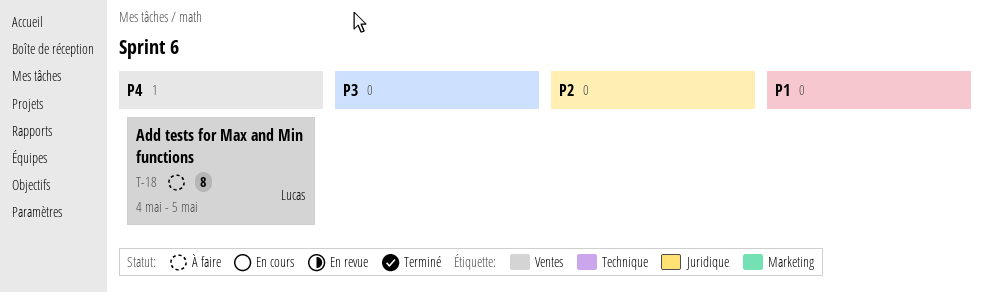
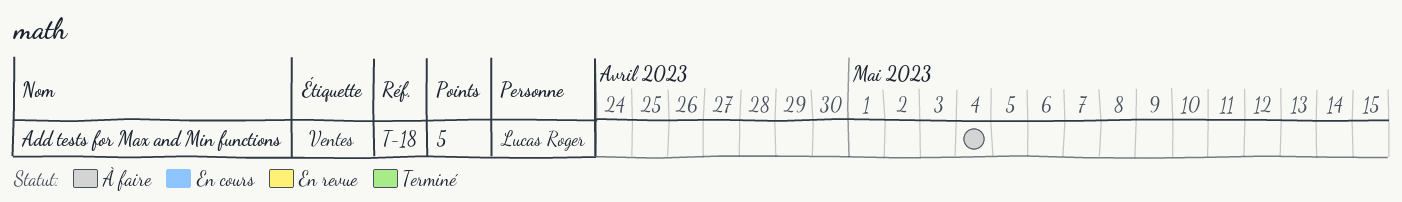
T-18, estimate: 8 -> 5
T-18, due: May 5 -> May 4

